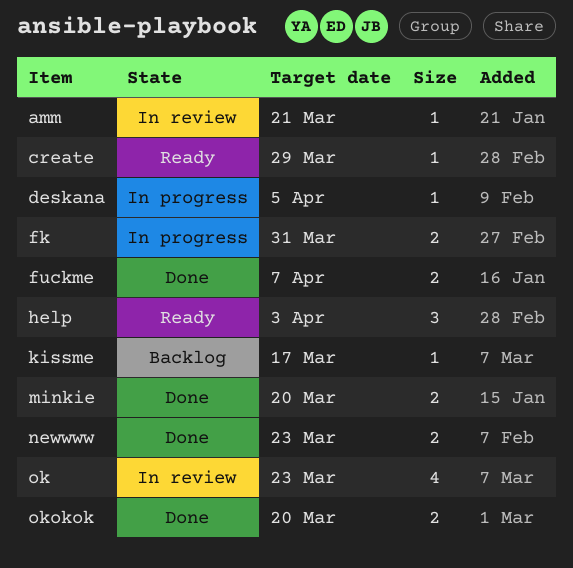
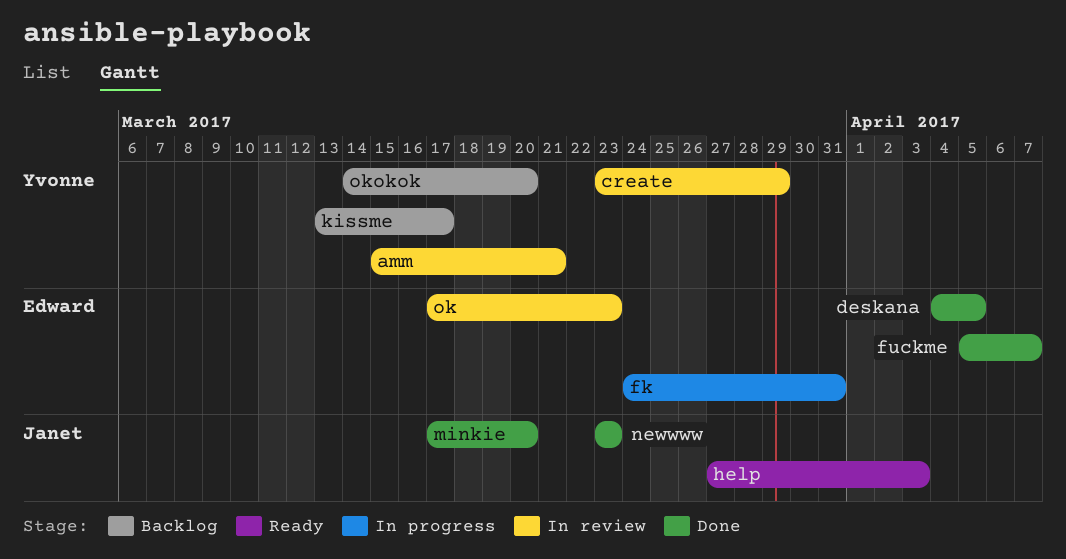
create, status: Ready -> In review
deskana, status: In progress -> Done
okokok, status: Done -> Backlog

